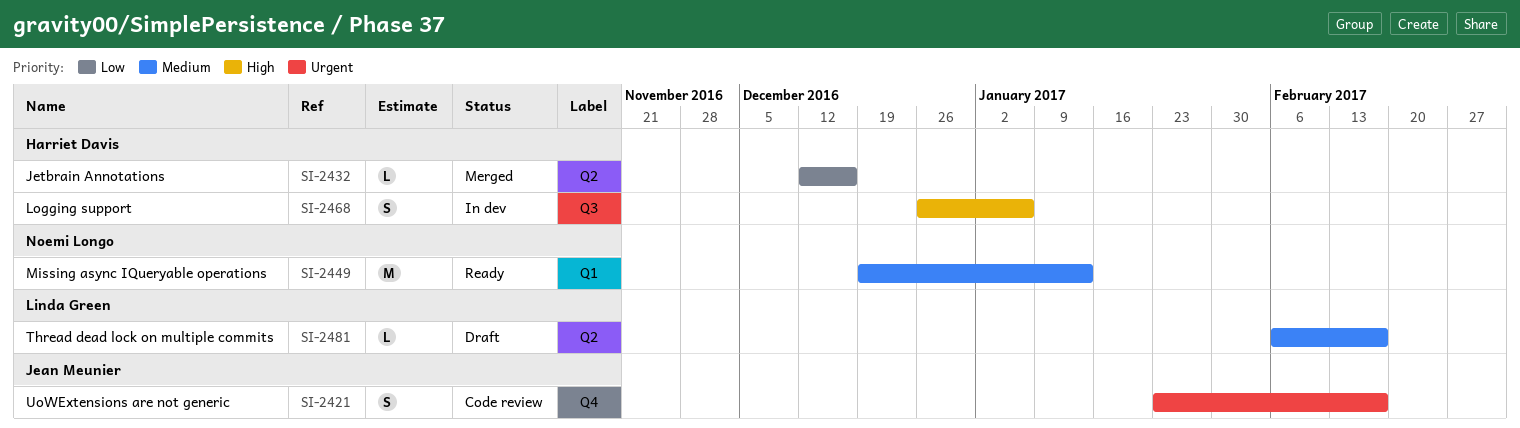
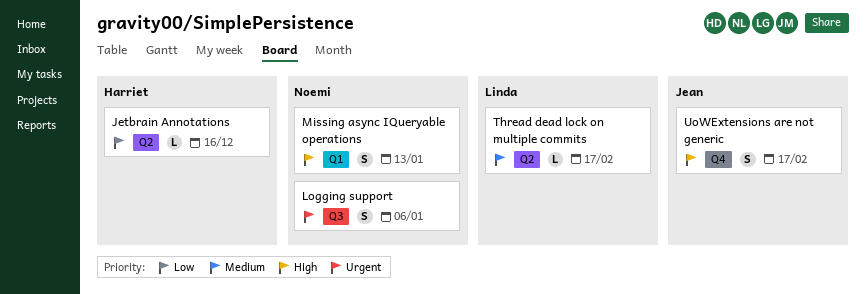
Logging support, owner: Harriet Davis -> Noemi Longo
Logging support, priority: High -> Urgent
Missing async IQueryable operations, priority: Medium -> High
Missing async IQueryable operations, estimate: M -> S
UoWExtensions are not generic, priority: Urgent -> High

